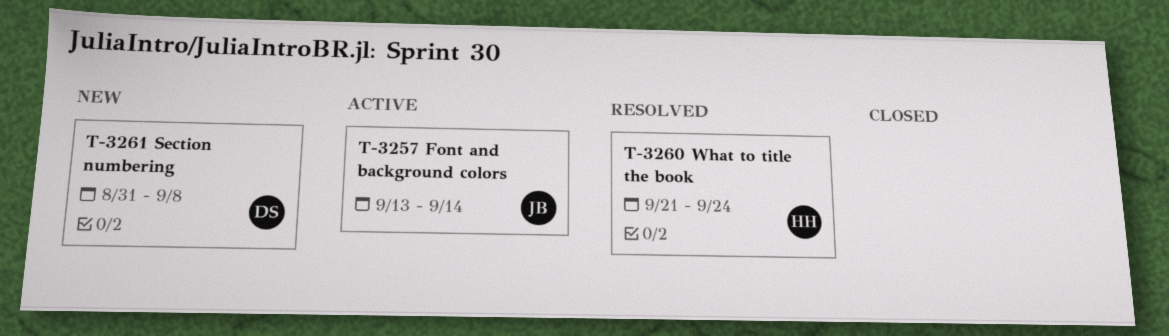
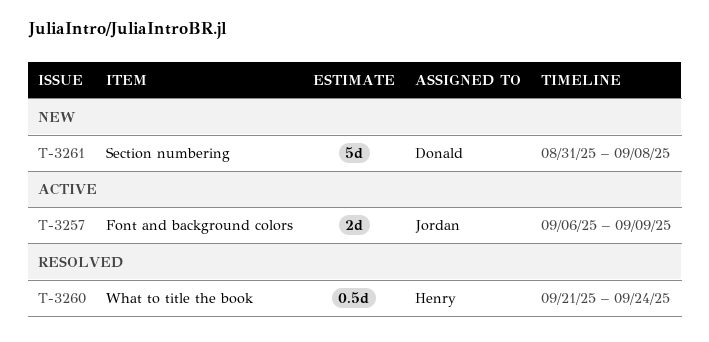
T-3257, start: Sep 13 -> Sep 6
T-3257, due: Sep 14 -> Sep 9

